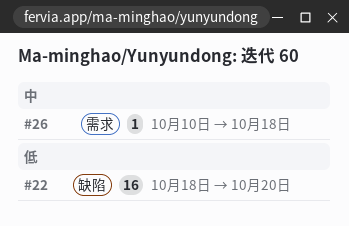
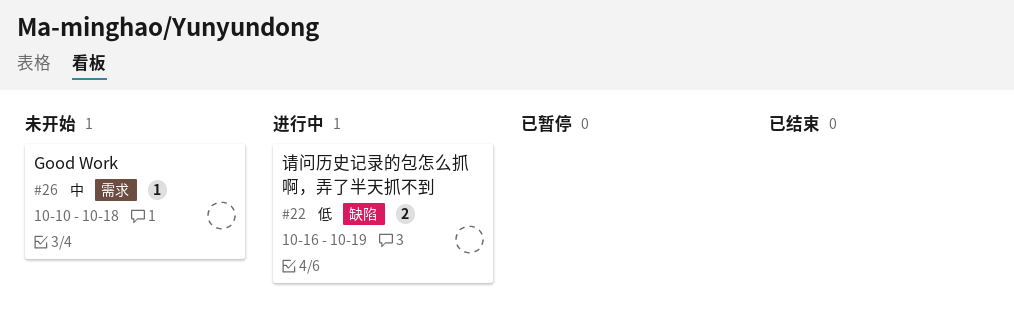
#22, estimate: 16 -> 2
#22, start: Oct 18 -> Oct 16
#22, due: Oct 20 -> Oct 19

